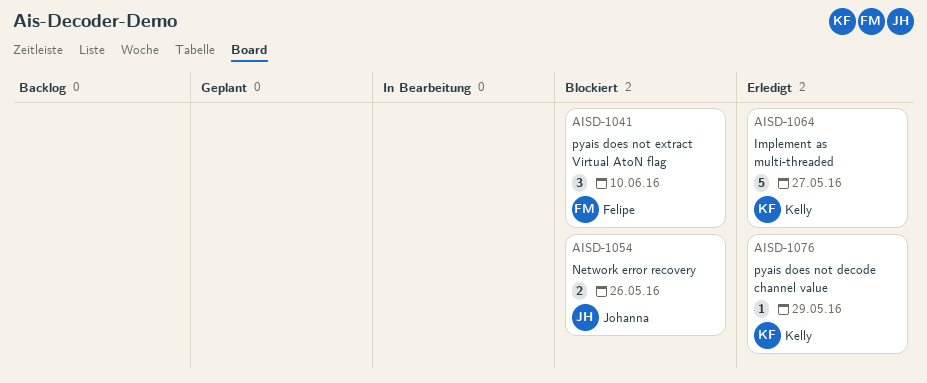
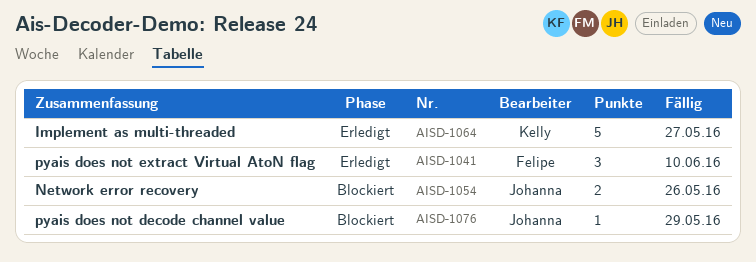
AISD-1041, status: Blockiert -> Erledigt
AISD-1076, status: Erledigt -> Blockiert
AISD-1076, owner: Kelly -> Johanna

